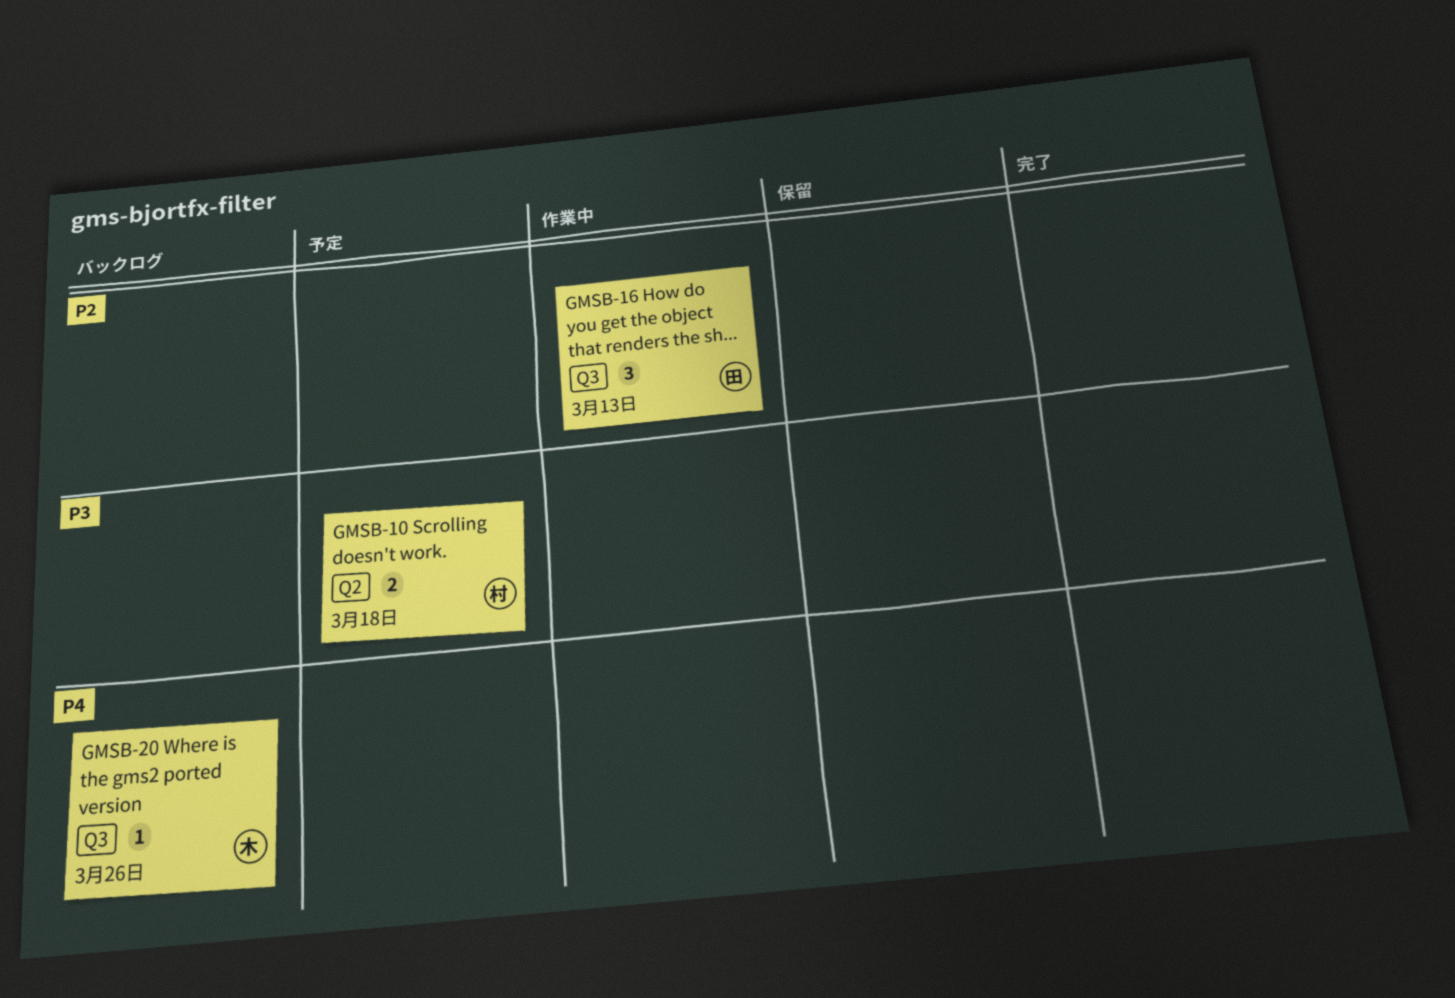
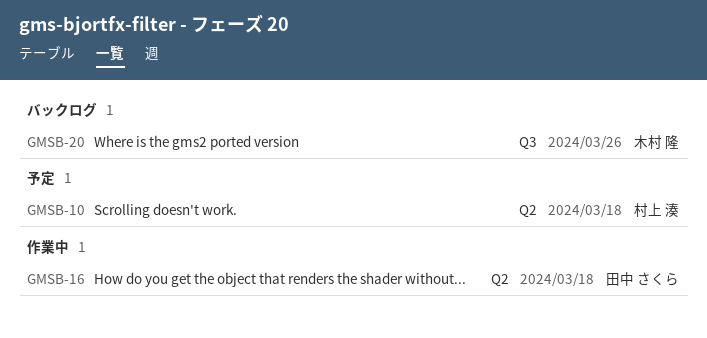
GMSB-16, label: Q3 -> Q2
GMSB-16, due: Mar 13 -> Mar 18

